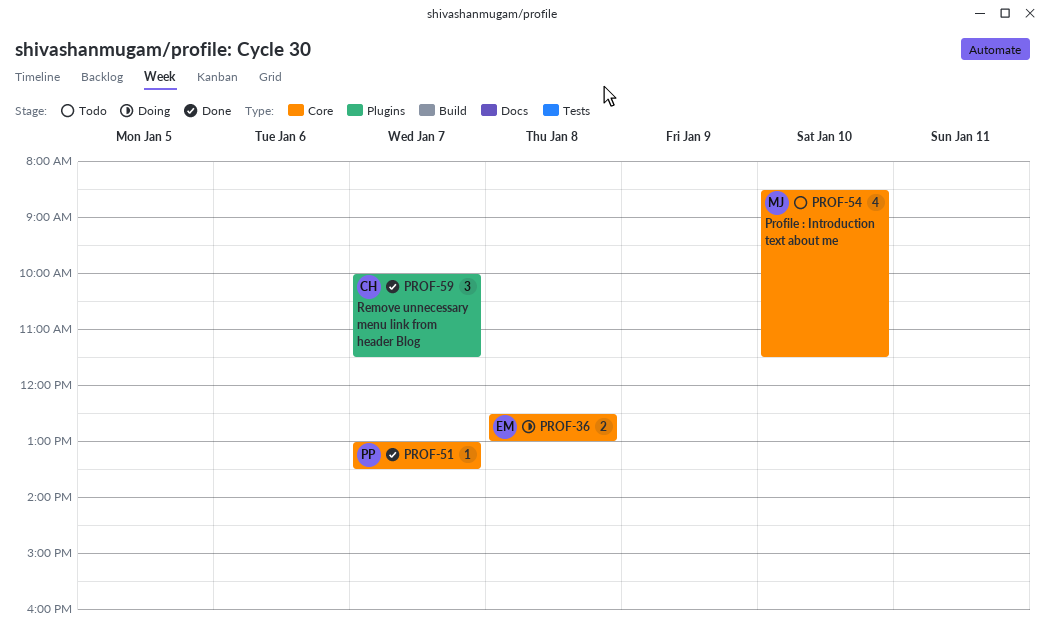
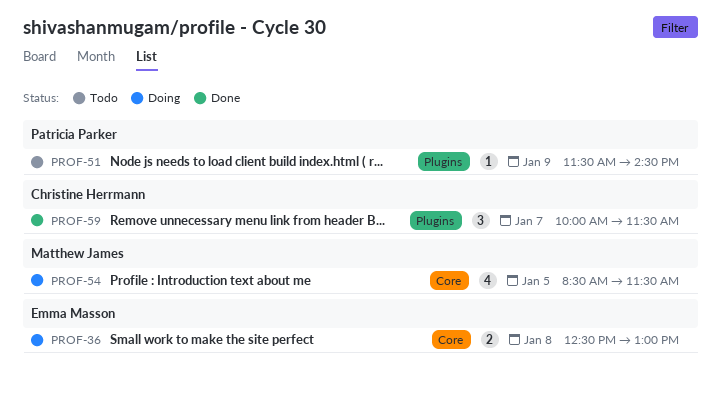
PROF-51, status: Done -> Todo
PROF-51, label: Core -> Plugins
PROF-51, day: Jan 7 -> Jan 9
PROF-51, begins: 13:00 -> 11:30
PROF-51, ends: 13:30 -> 14:30
PROF-54, status: Todo -> Doing
PROF-54, day: Jan 10 -> Jan 5

